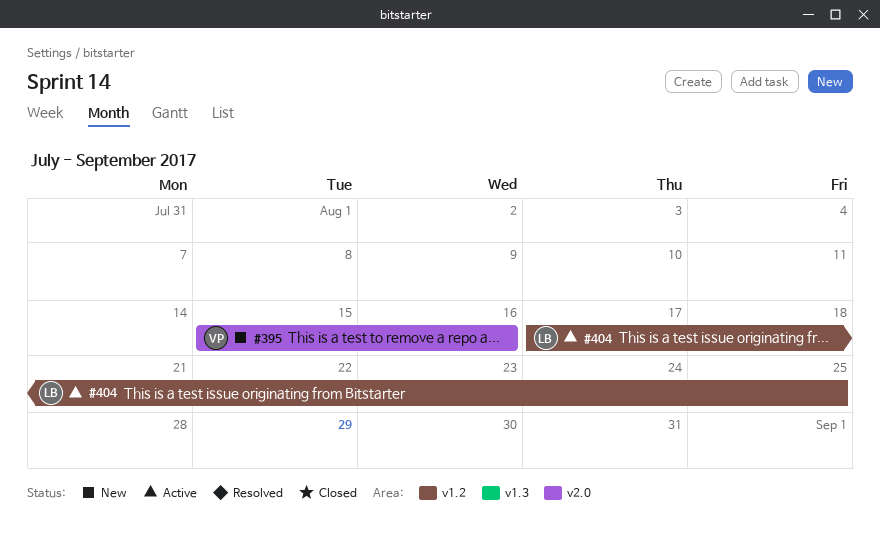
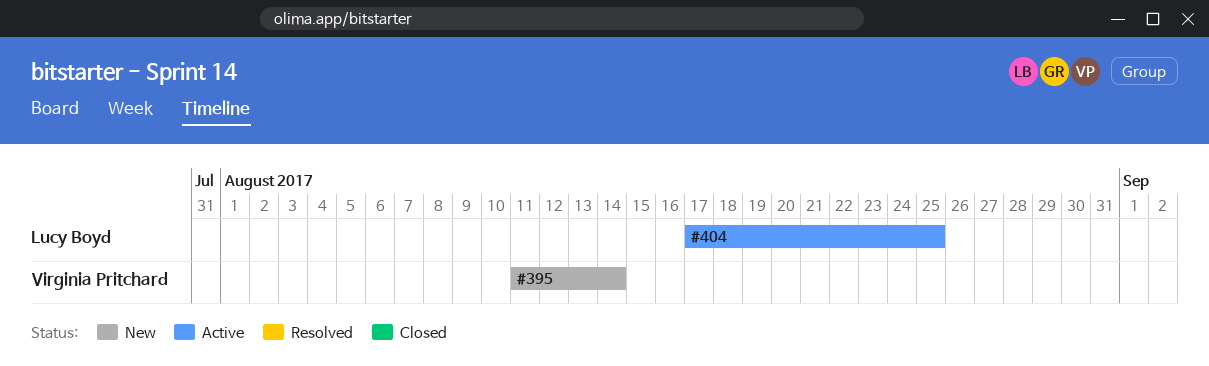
#395, start: Aug 15 -> Aug 11
#395, due: Aug 16 -> Aug 14

